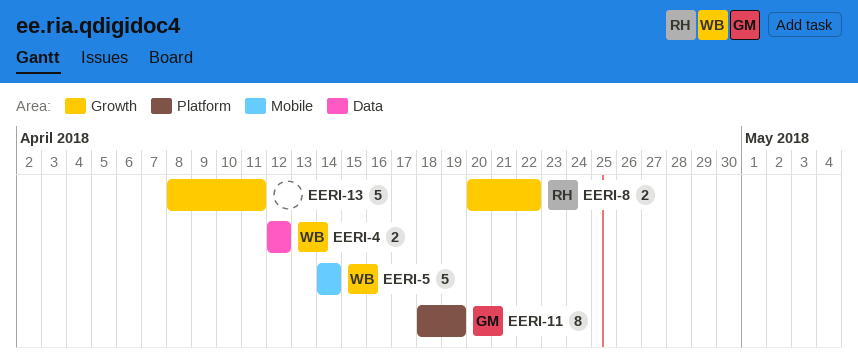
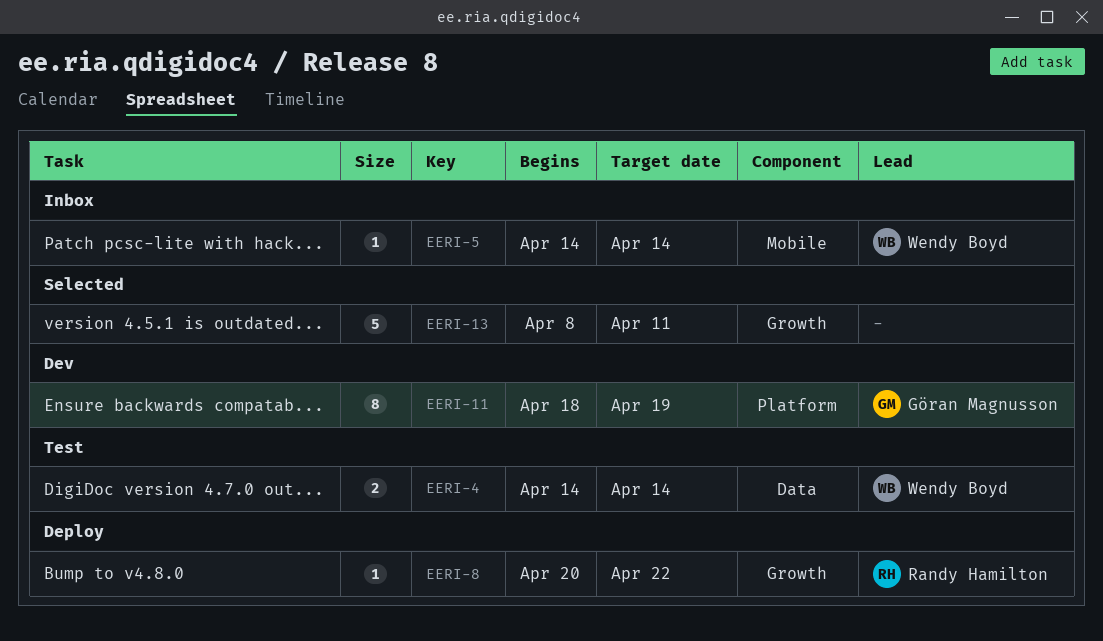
EERI-4, start: Apr 12 -> Apr 14
EERI-4, due: Apr 12 -> Apr 14
EERI-5, estimate: 5 -> 1
EERI-8, estimate: 2 -> 1

